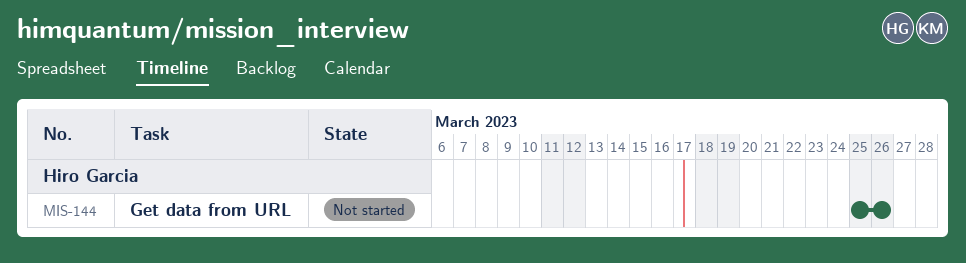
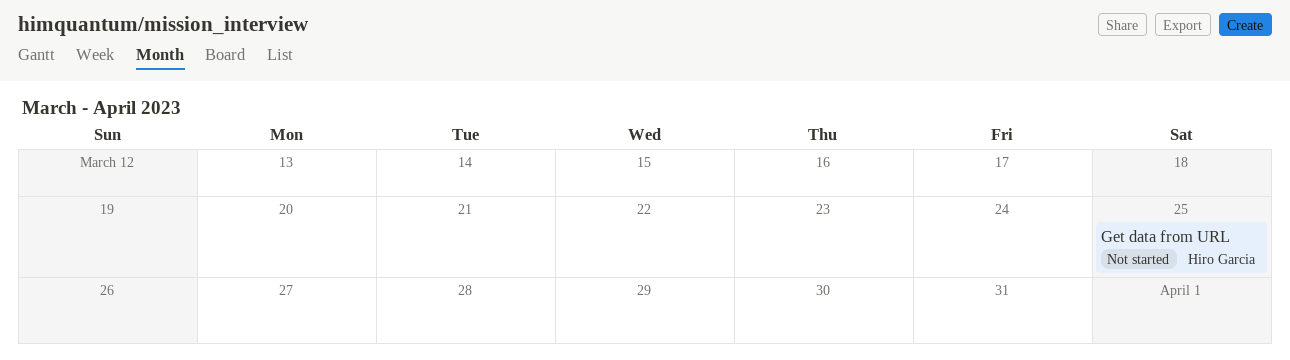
Get data from URL, due: Mar 26 -> Mar 25

